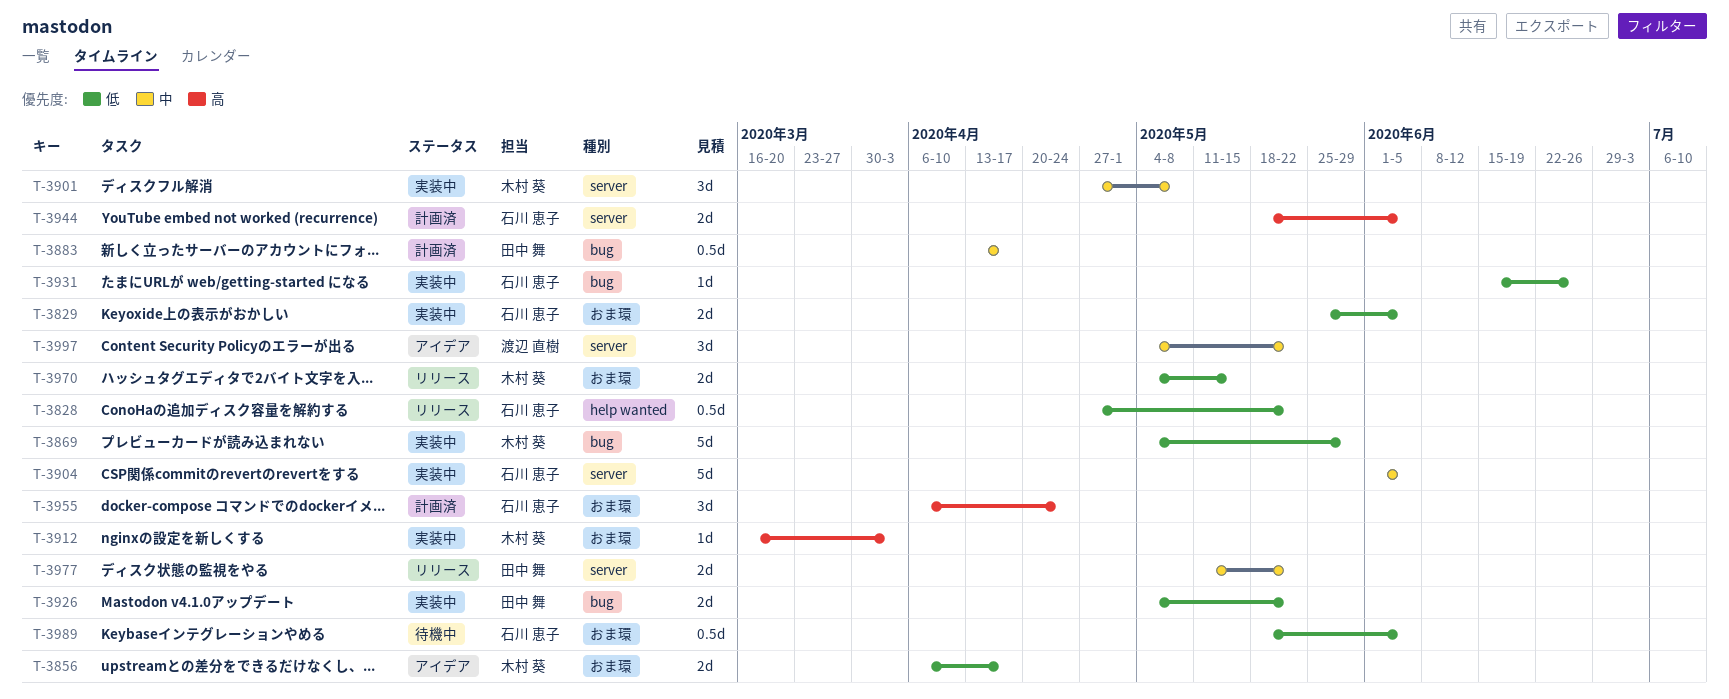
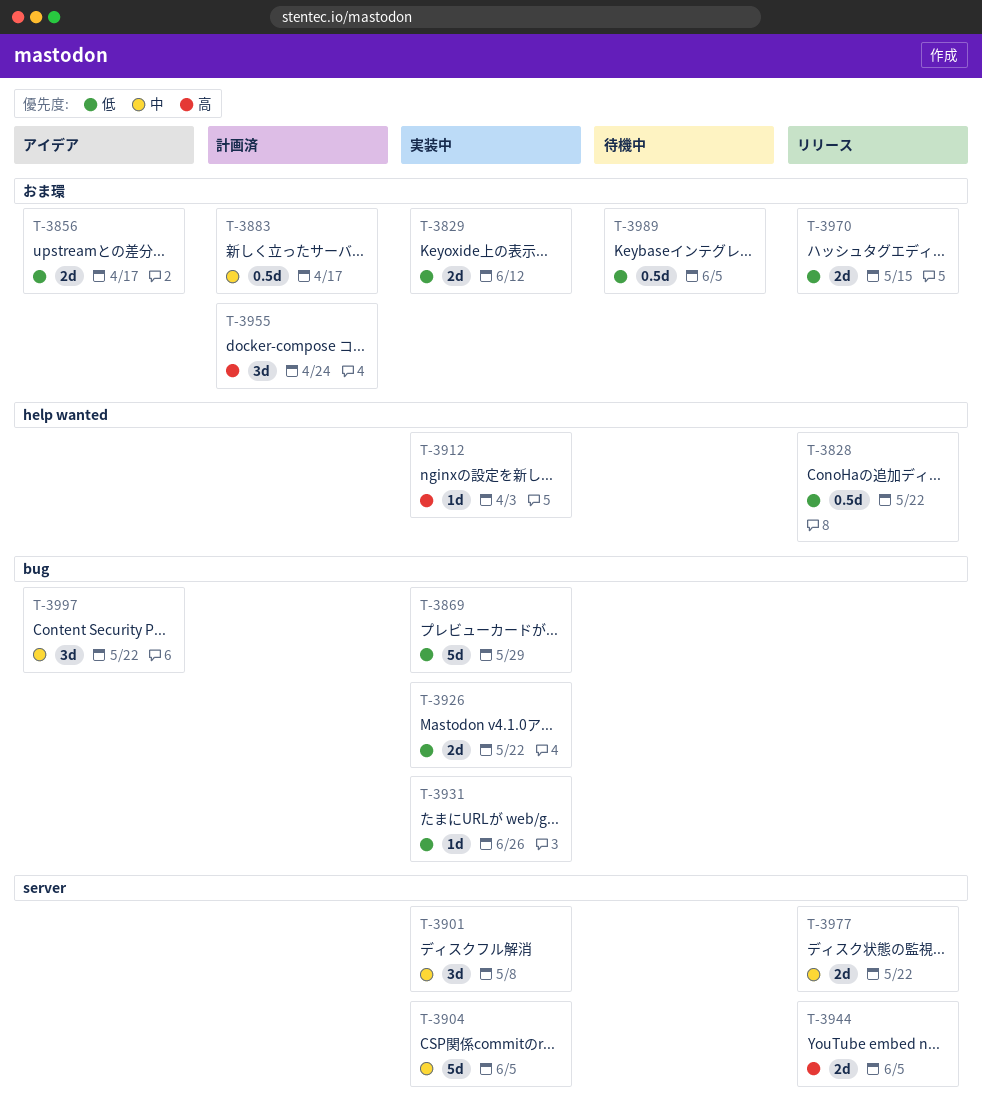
T-3829, due: Jun 5 -> Jun 12
T-3883, label: bug -> おま環
T-3912, label: おま環 -> help wanted
T-3944, status: 計画済 -> リリース
T-3997, label: server -> bug

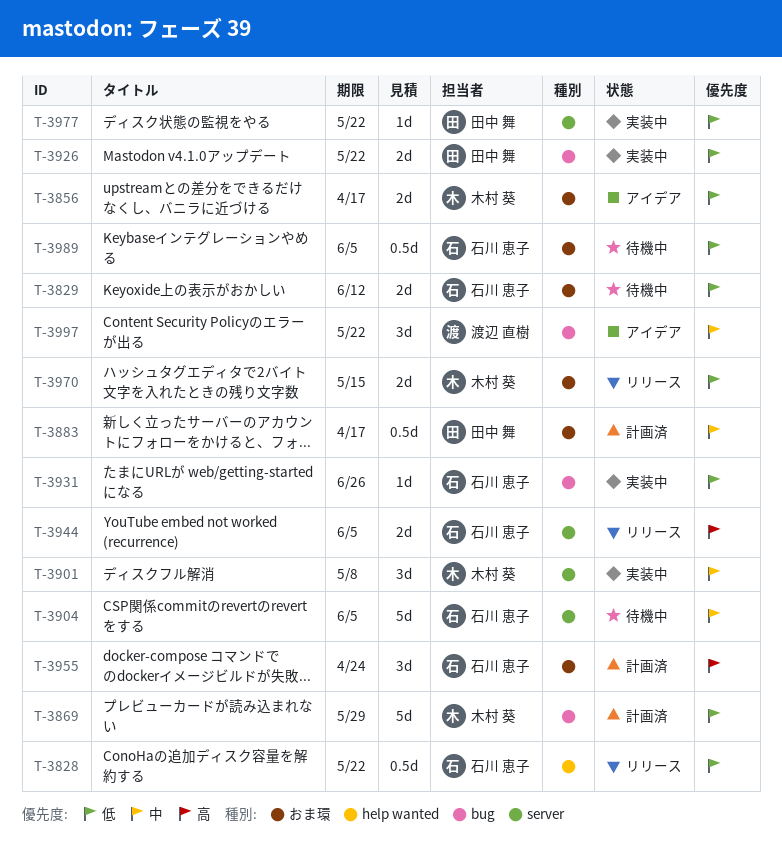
T-3829, status: 実装中 -> 待機中
T-3869, status: 実装中 -> 計画済
T-3904, status: 実装中 -> 待機中
T-3912: present -> none
T-3977, status: リリース -> 実装中
T-3977, priority: 中 -> 低
T-3977, estimate: 2d -> 1d

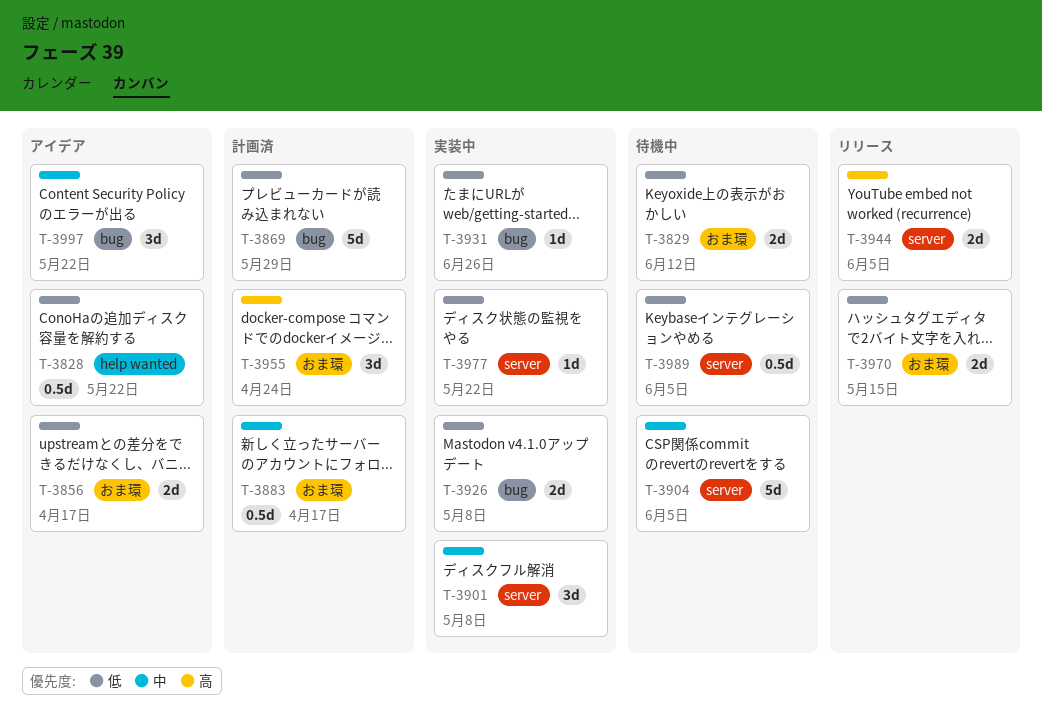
T-3828, status: リリース -> アイデア
T-3926, due: May 22 -> May 8
T-3989, label: おま環 -> server

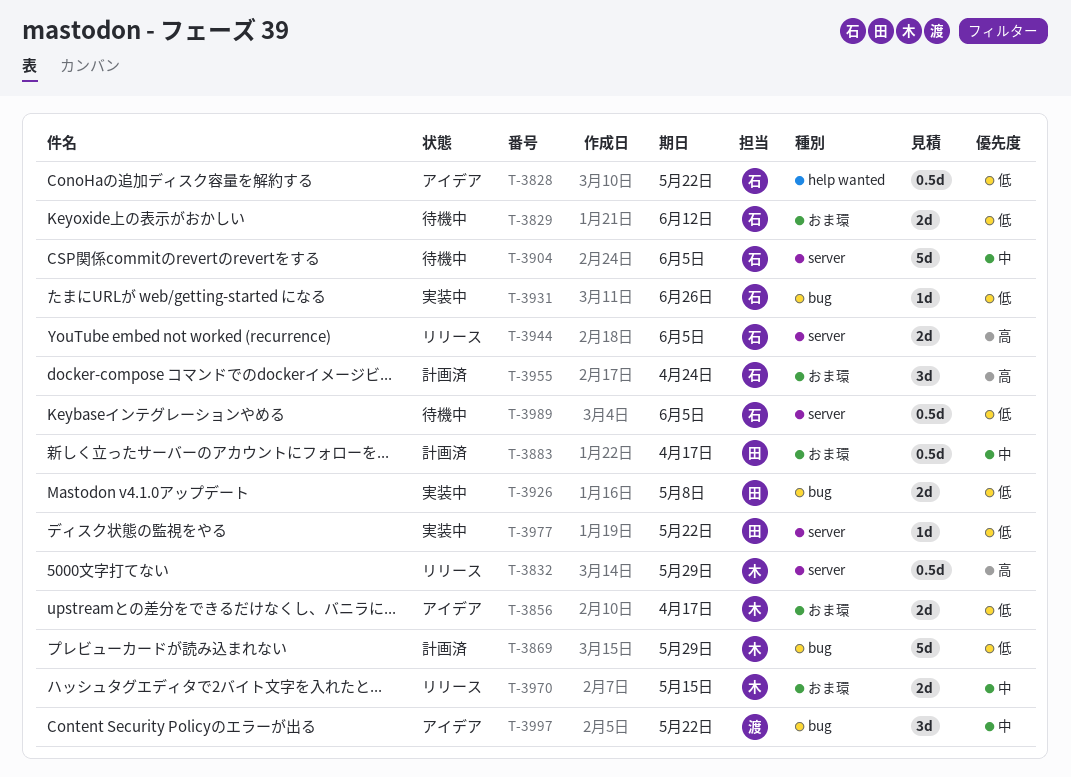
T-3832: none -> present
T-3901: present -> none
T-3970, priority: 低 -> 中

